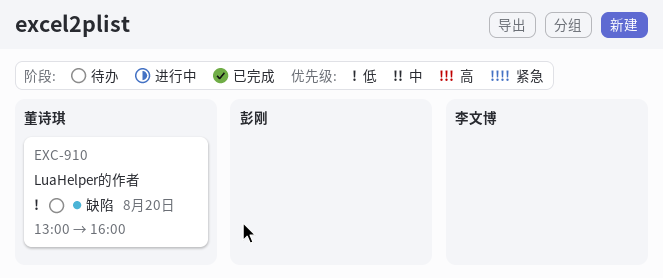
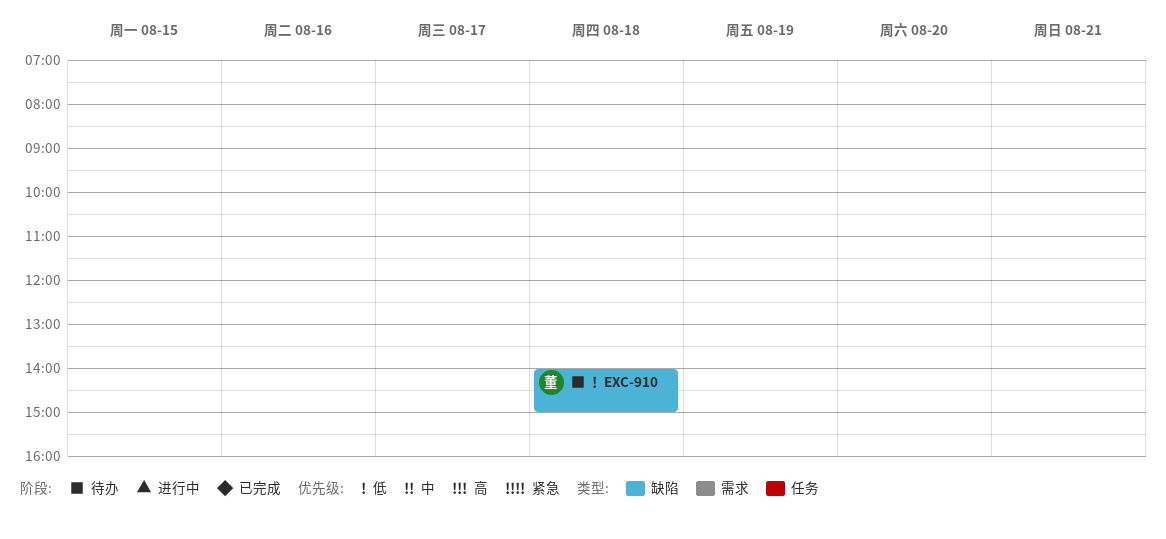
EXC-910, day: Aug 20 -> Aug 18
EXC-910, begins: 13:00 -> 14:00
EXC-910, ends: 16:00 -> 15:00

